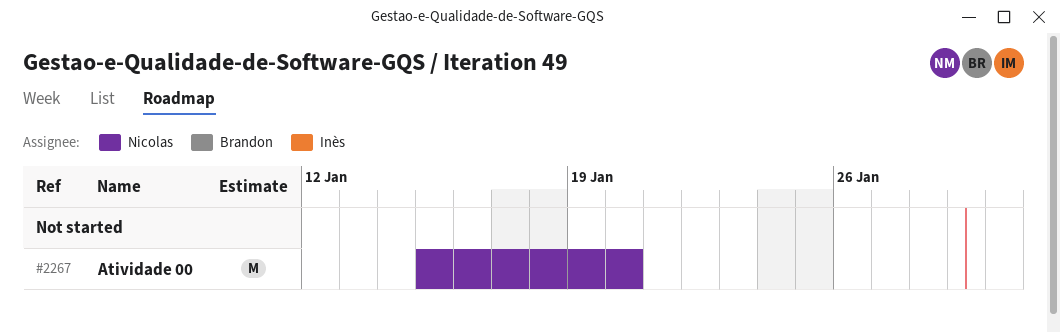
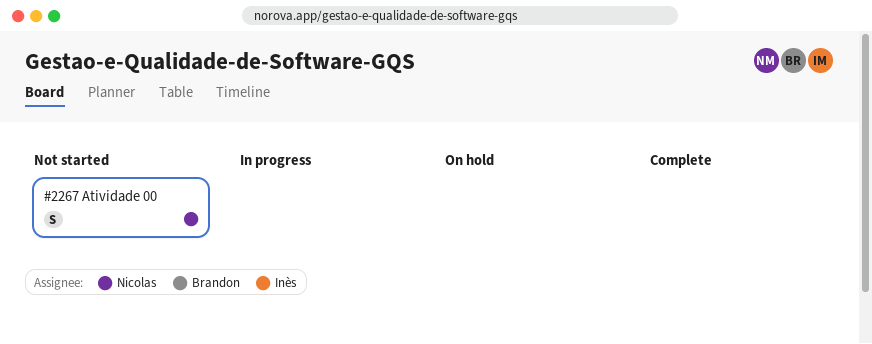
#2267, estimate: M -> S

